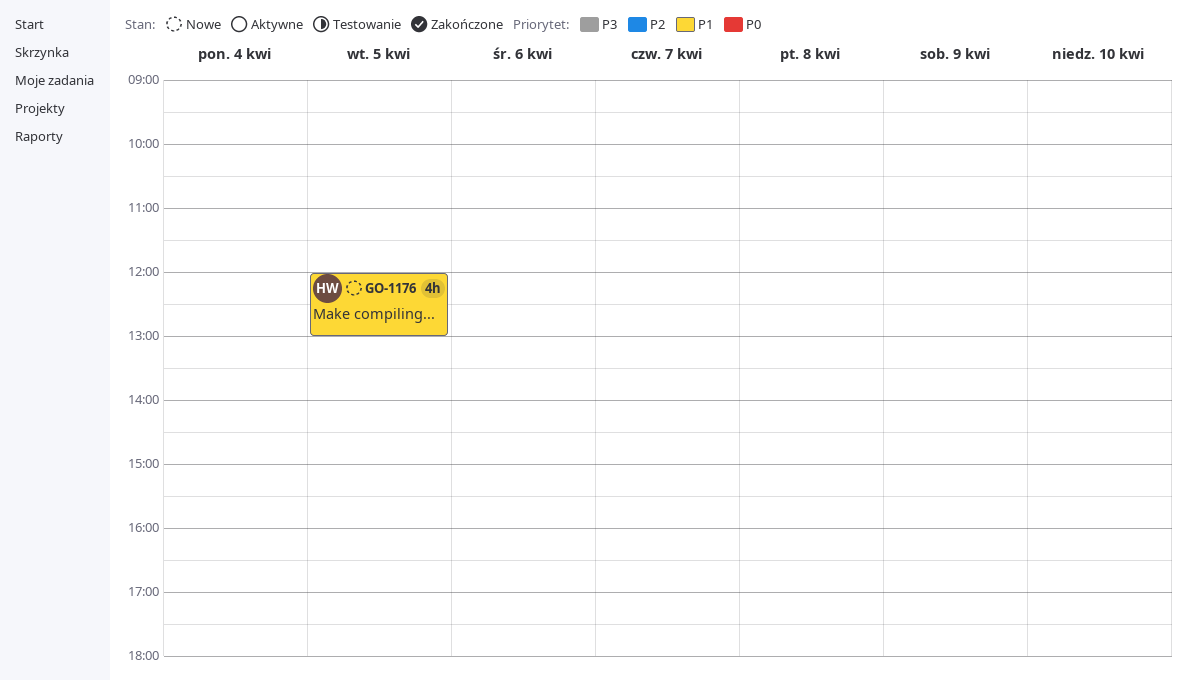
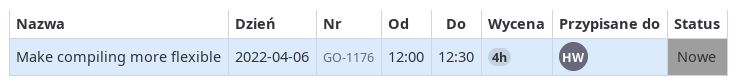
GO-1176, day: Apr 5 -> Apr 6
GO-1176, ends: 13:00 -> 12:30

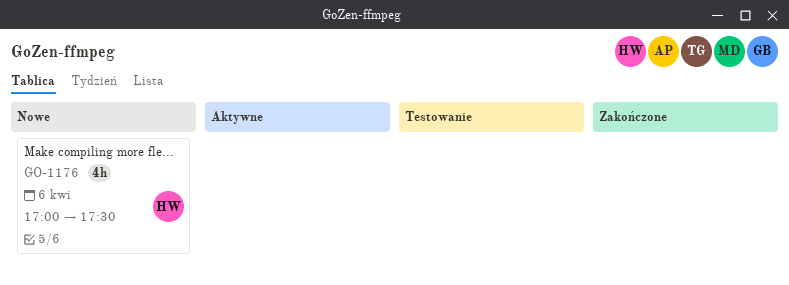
GO-1176, begins: 12:00 -> 17:00
GO-1176, ends: 12:30 -> 17:30

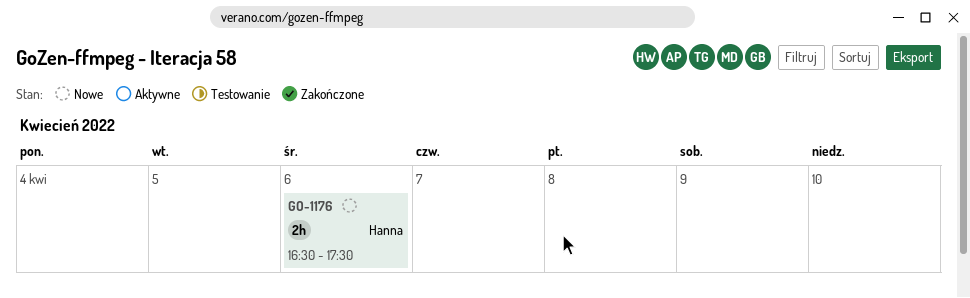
GO-1176, estimate: 4h -> 2h
GO-1176, begins: 17:00 -> 16:30

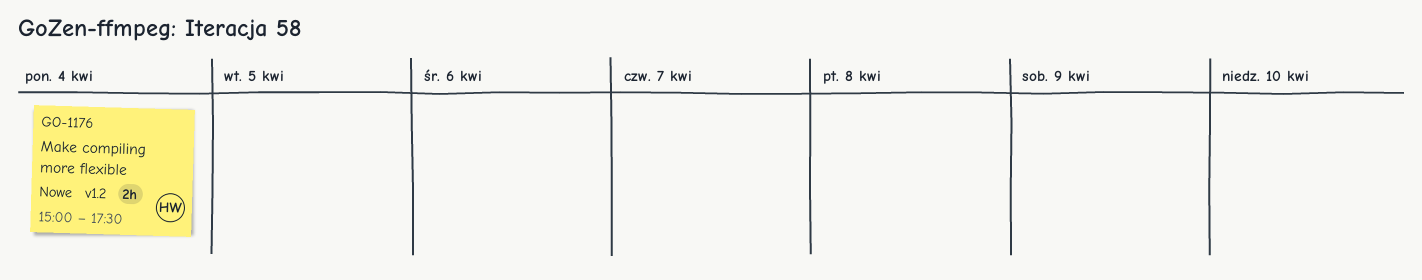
GO-1176, day: Apr 6 -> Apr 4
GO-1176, begins: 16:30 -> 15:00

